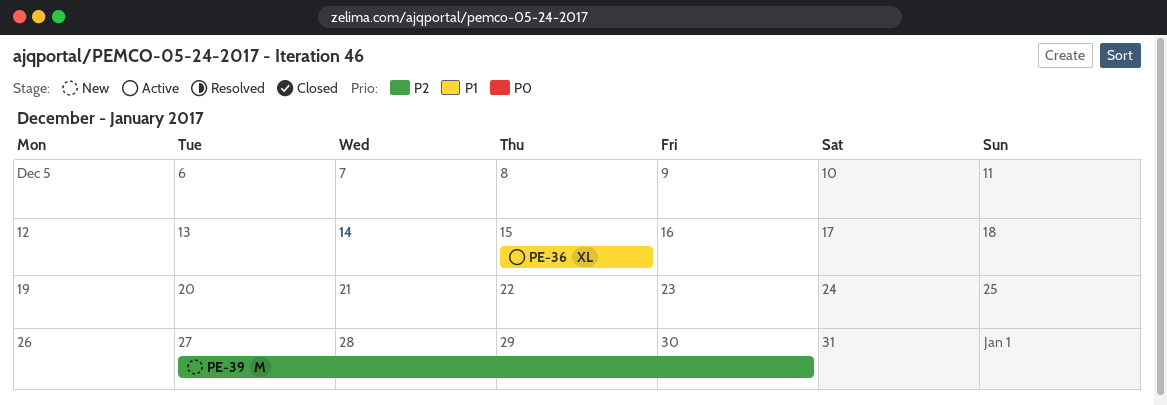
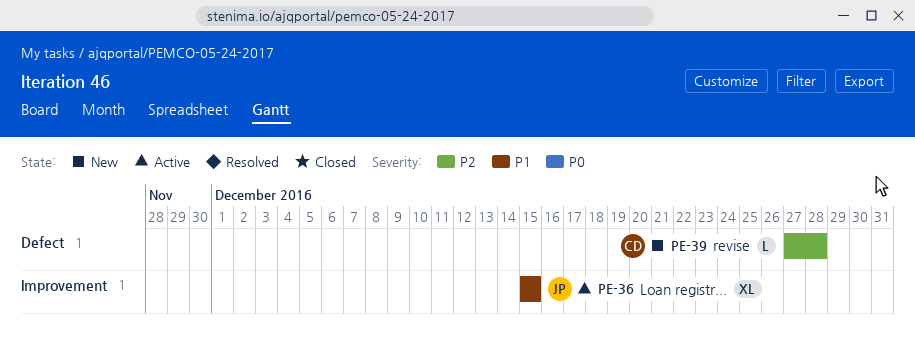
PE-39, estimate: M -> L
PE-39, due: Dec 30 -> Dec 28

